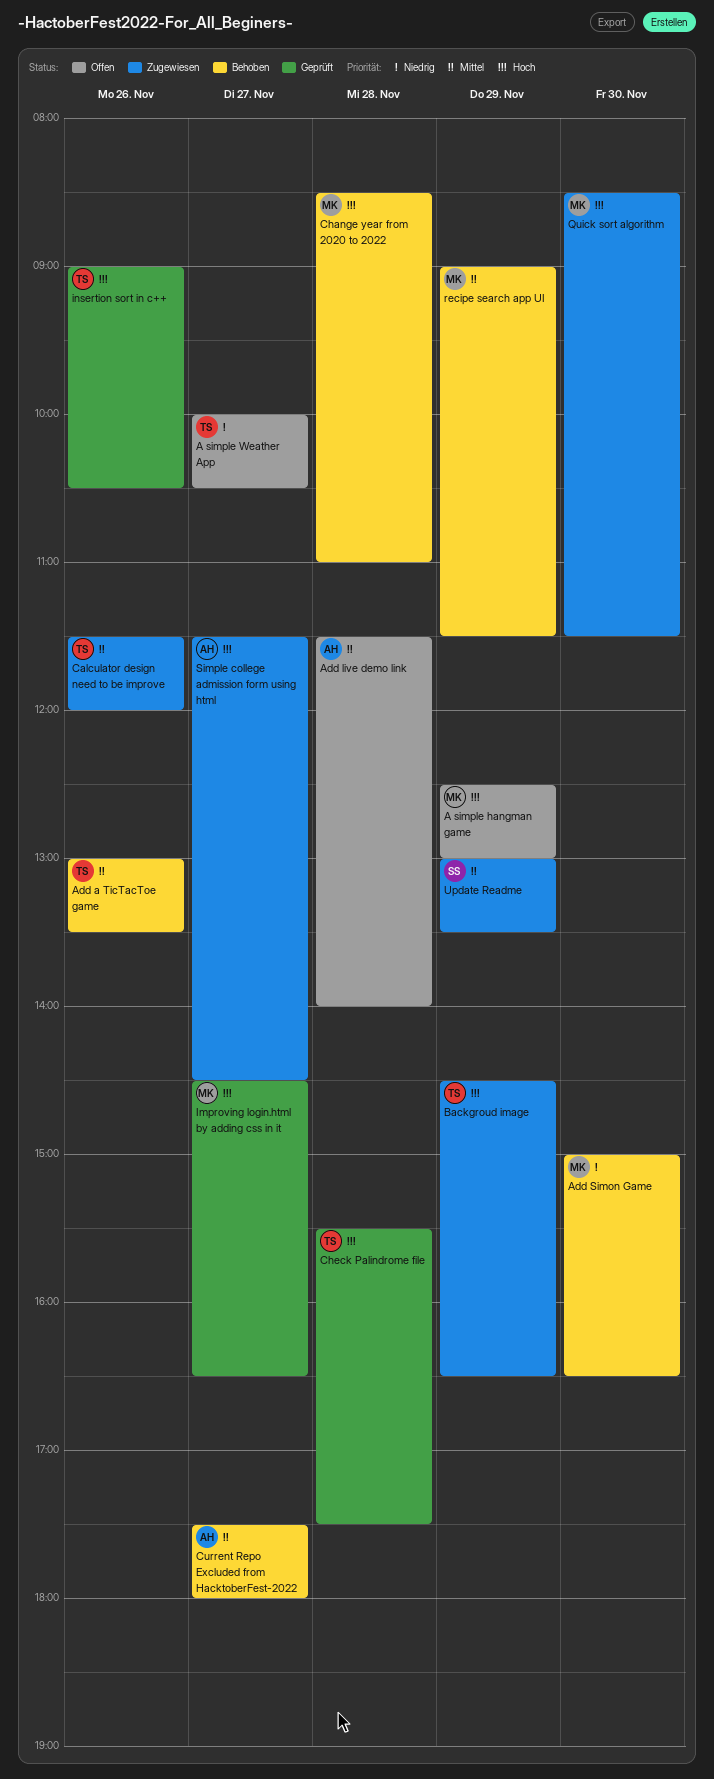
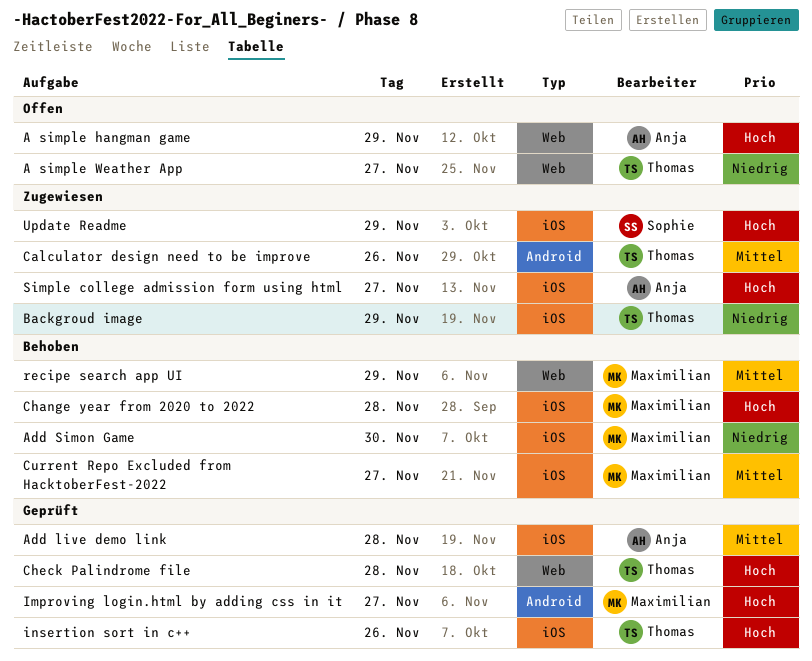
A simple hangman game, owner: Maximilian -> Anja
Add a TicTacToe game: present -> none
Add live demo link, status: Offen -> Geprüft
Backgroud image, priority: Hoch -> Niedrig
Current Repo Excluded from HacktoberFest-2022, owner: Anja -> Maximilian
Quick sort algorithm: present -> none
Update Readme, priority: Mittel -> Hoch

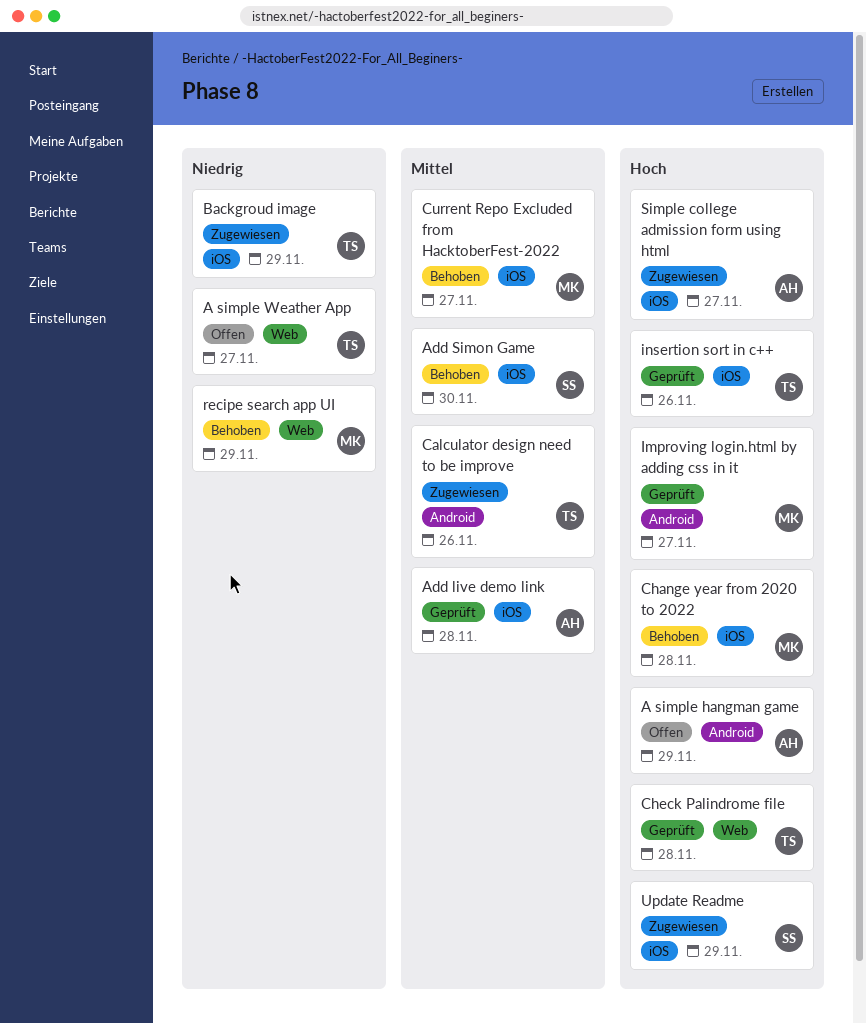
A simple hangman game, label: Web -> Android
Add Simon Game, owner: Maximilian -> Sophie
Add Simon Game, priority: Niedrig -> Mittel
recipe search app UI, priority: Mittel -> Niedrig

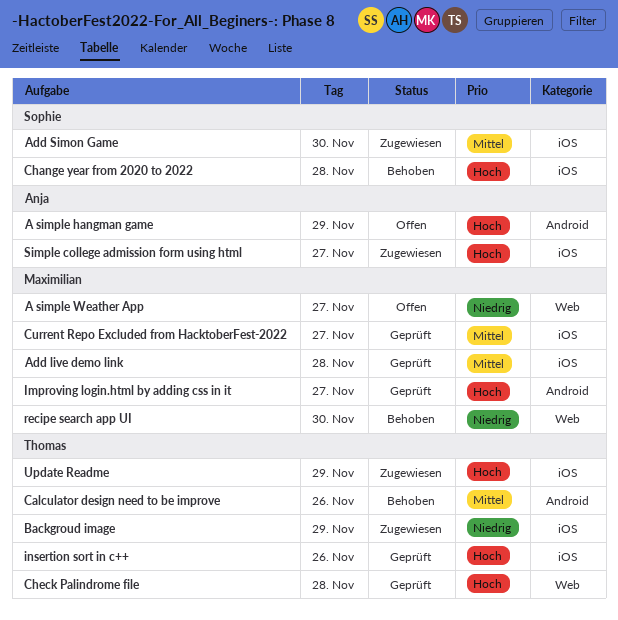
A simple Weather App, owner: Thomas -> Maximilian
Add live demo link, owner: Anja -> Maximilian
Add Simon Game, status: Behoben -> Zugewiesen
Calculator design need to be improve, status: Zugewiesen -> Behoben
Change year from 2020 to 2022, owner: Maximilian -> Sophie
Current Repo Excluded from HacktoberFest-2022, status: Behoben -> Geprüft
recipe search app UI, day: Nov 29 -> Nov 30
Update Readme, owner: Sophie -> Thomas

